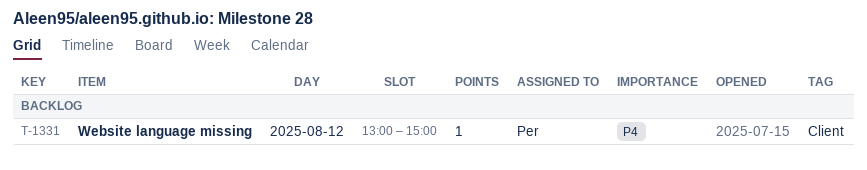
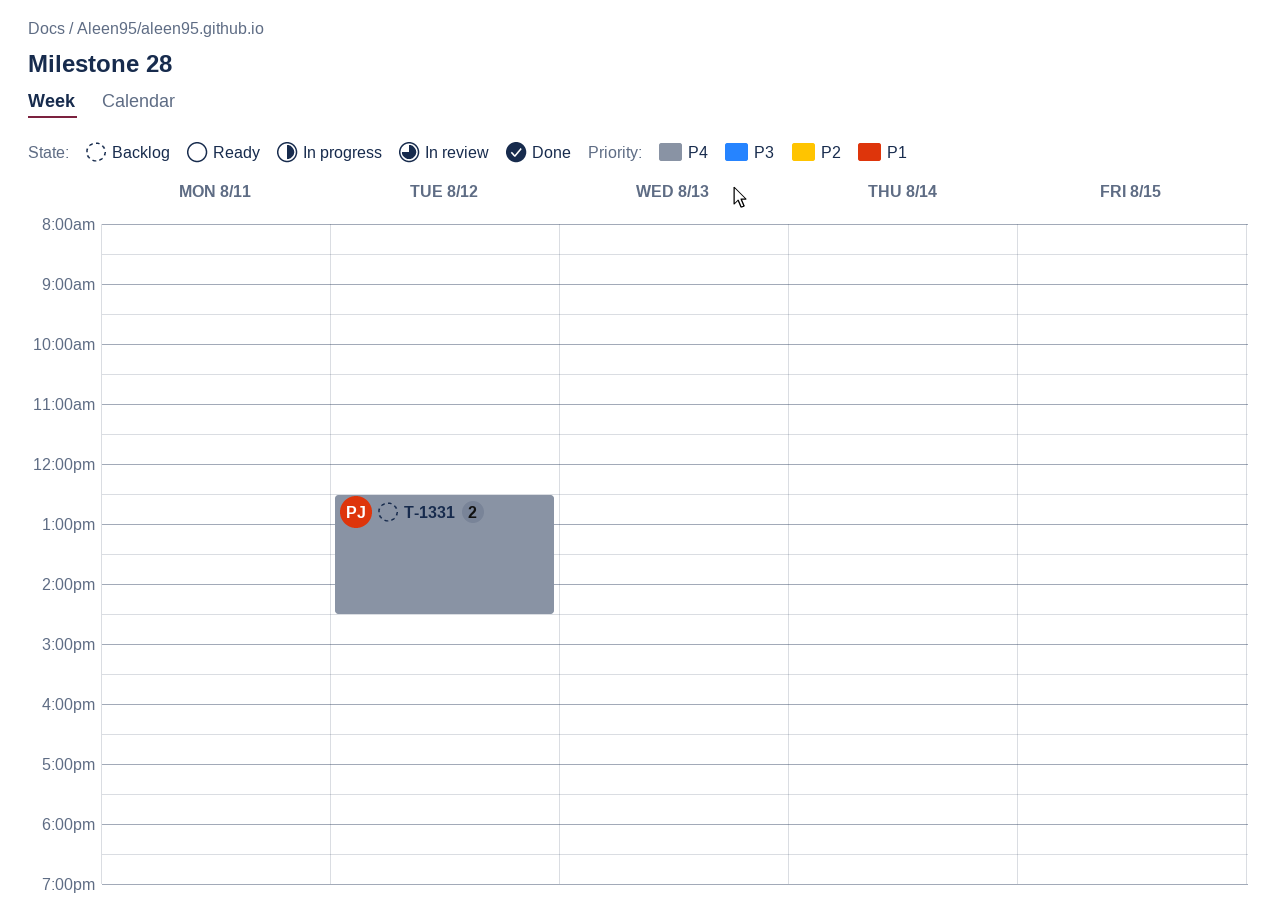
T-1331, estimate: 1 -> 2
T-1331, begins: 13:00 -> 12:30
T-1331, ends: 15:00 -> 14:30

